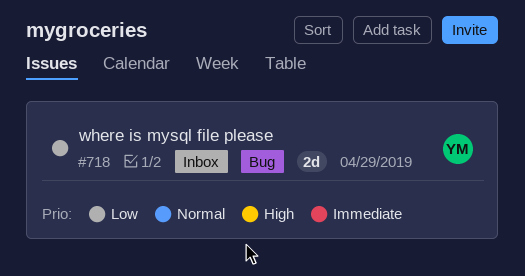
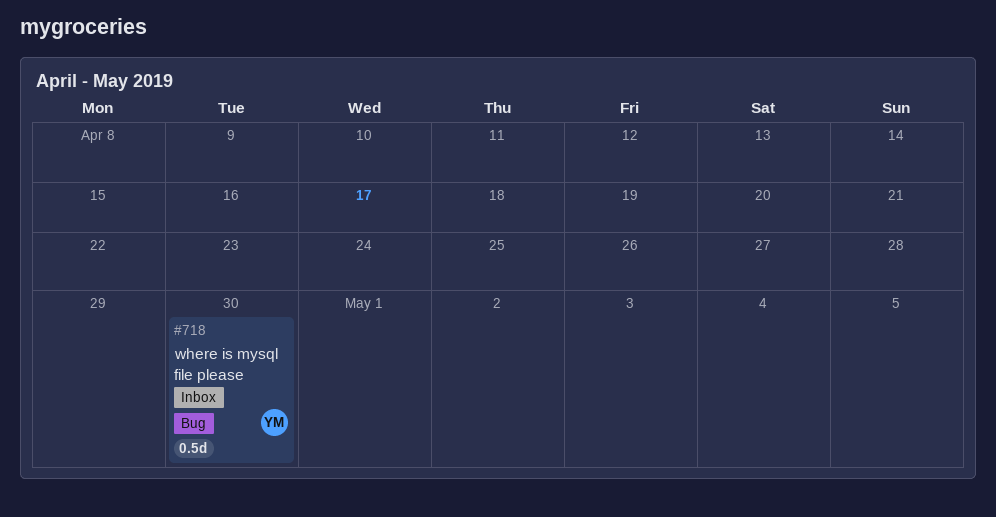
#718, estimate: 2d -> 0.5d
#718, due: Apr 29 -> Apr 30

